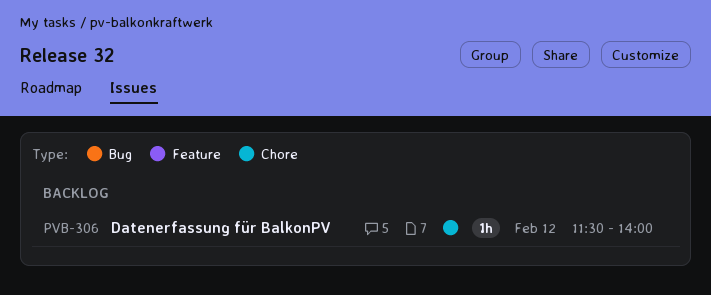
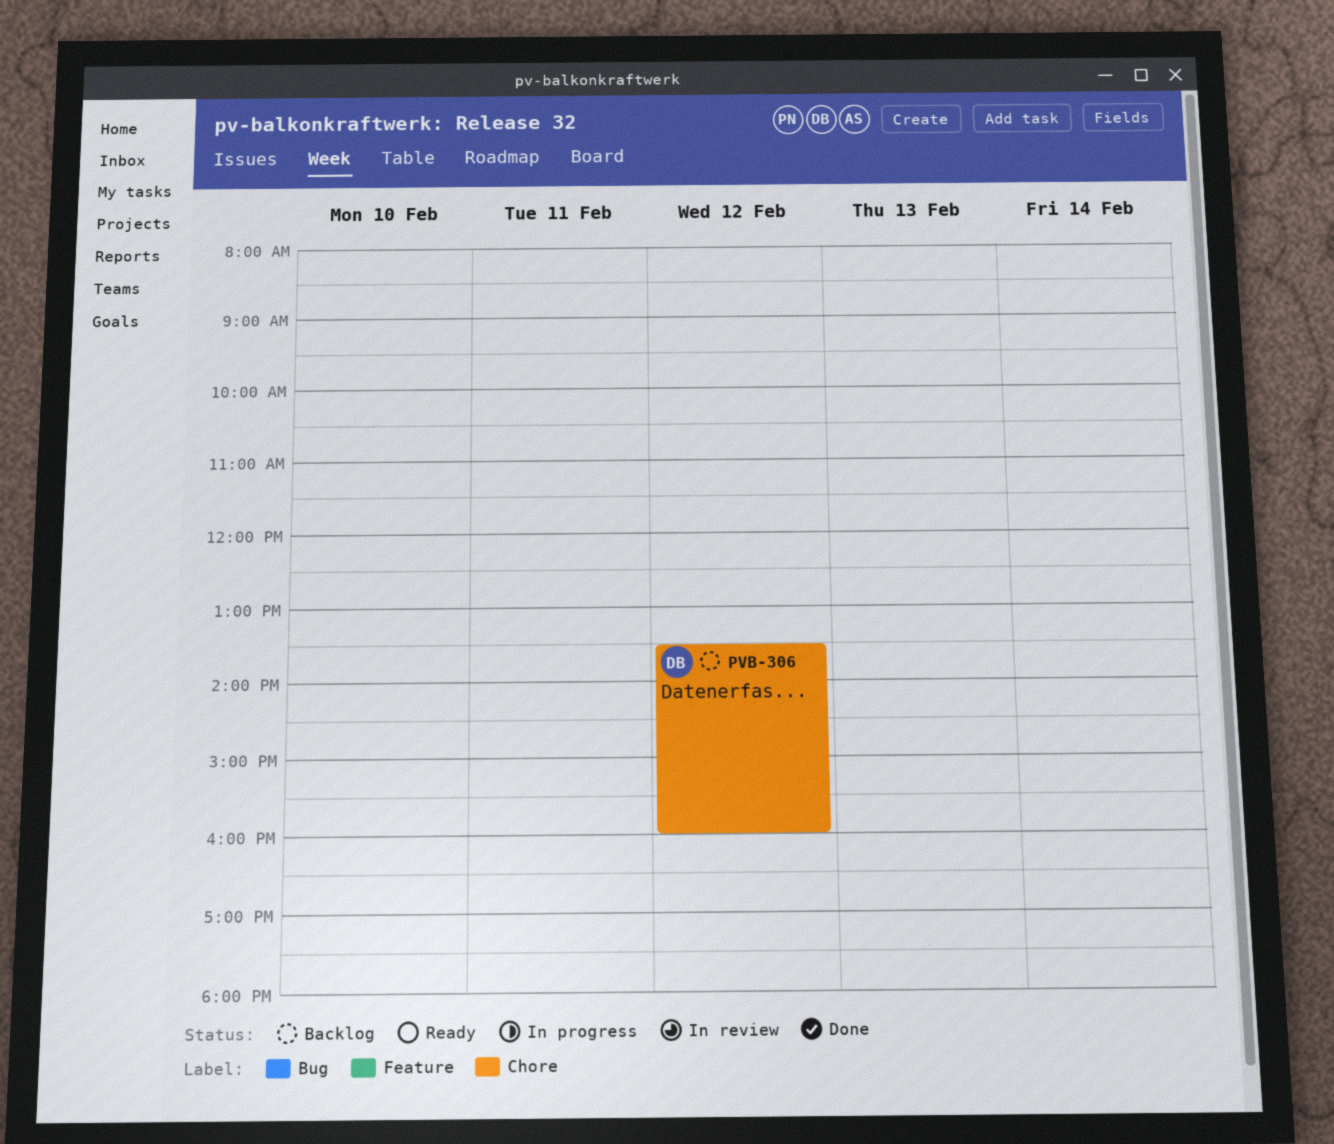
PVB-306, begins: 11:30 -> 13:30
PVB-306, ends: 14:00 -> 16:00

